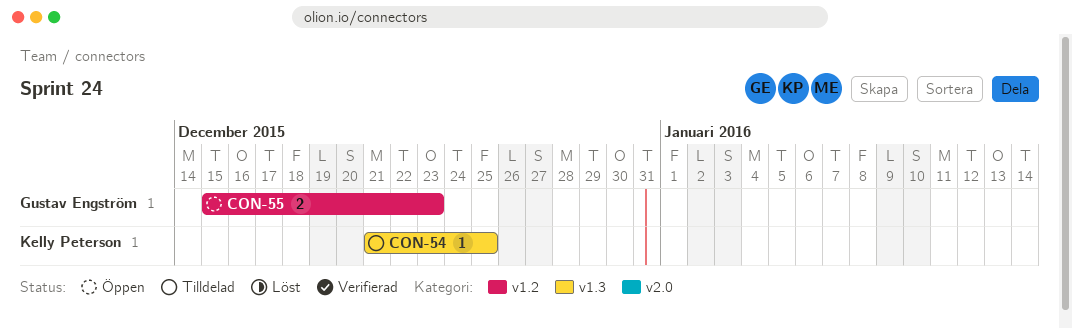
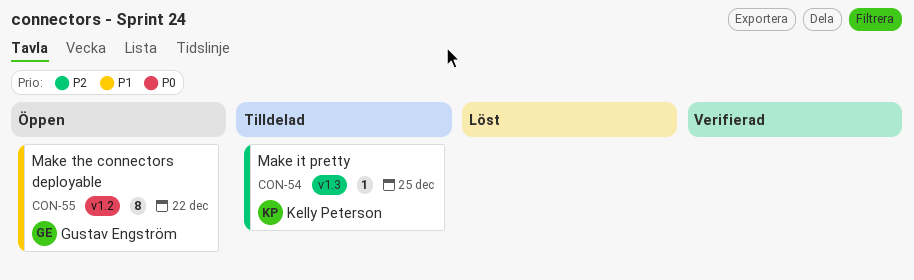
CON-55, estimate: 2 -> 8
CON-55, due: Dec 23 -> Dec 22

